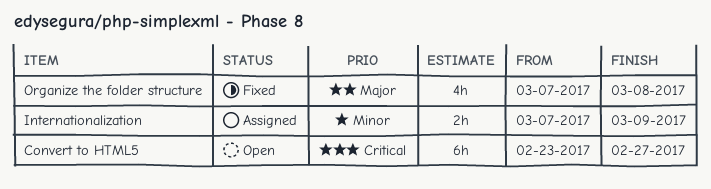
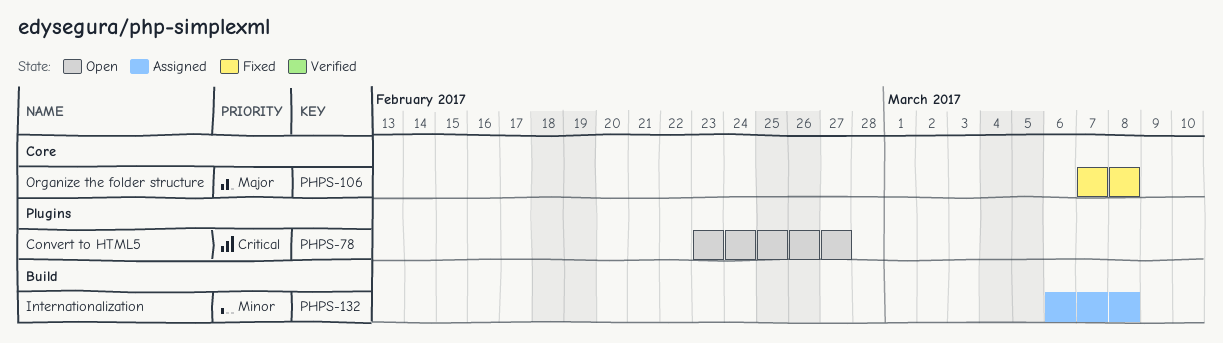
Internationalization, start: Mar 7 -> Mar 6
Internationalization, due: Mar 9 -> Mar 8

